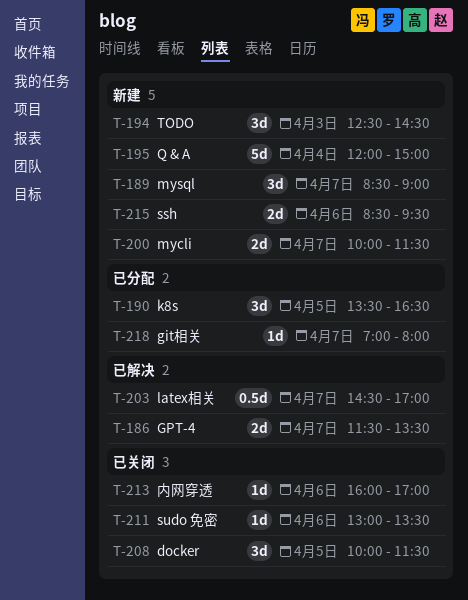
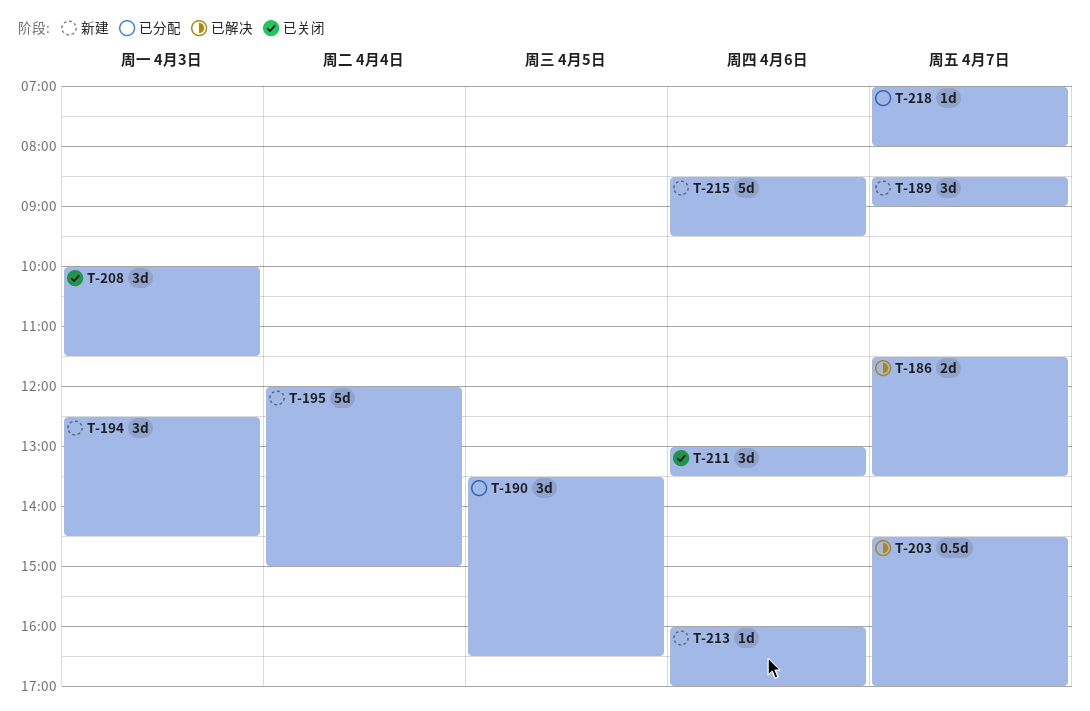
T-200: present -> none
T-208, day: Apr 5 -> Apr 3
T-211, estimate: 1d -> 3d
T-213, status: 已关闭 -> 新建
T-215, estimate: 2d -> 5d

